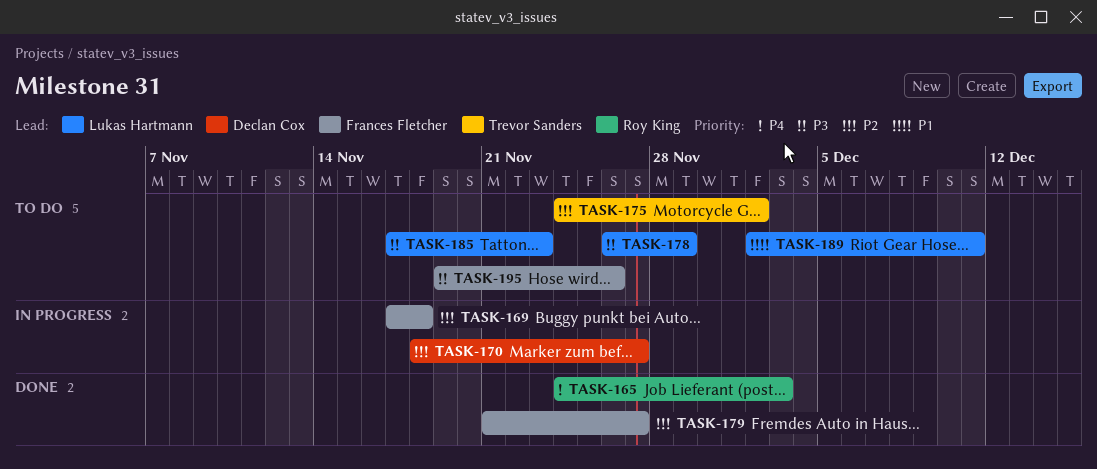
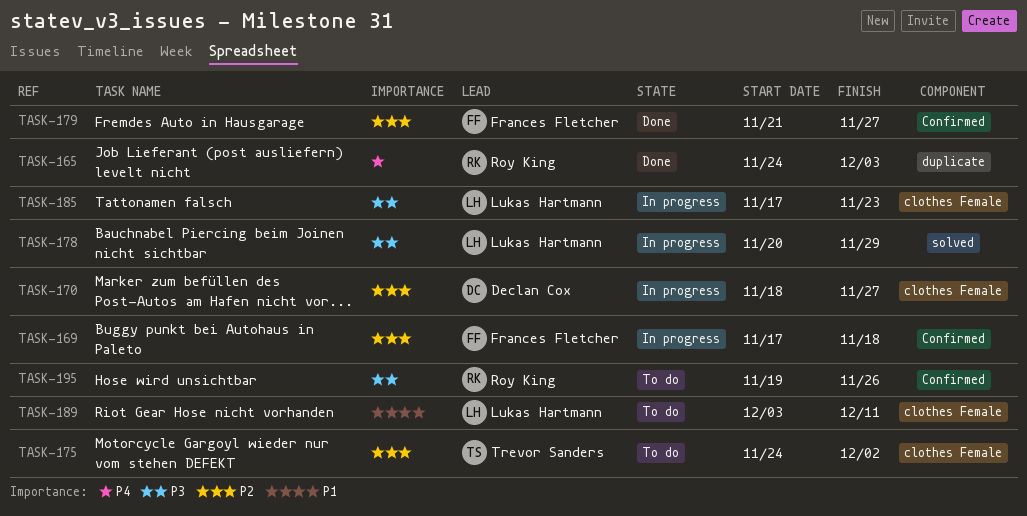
TASK-178, status: To do -> In progress
TASK-178, start: Nov 26 -> Nov 20
TASK-185, status: To do -> In progress
TASK-189, start: Dec 2 -> Dec 3
TASK-195, owner: Frances Fletcher -> Roy King

